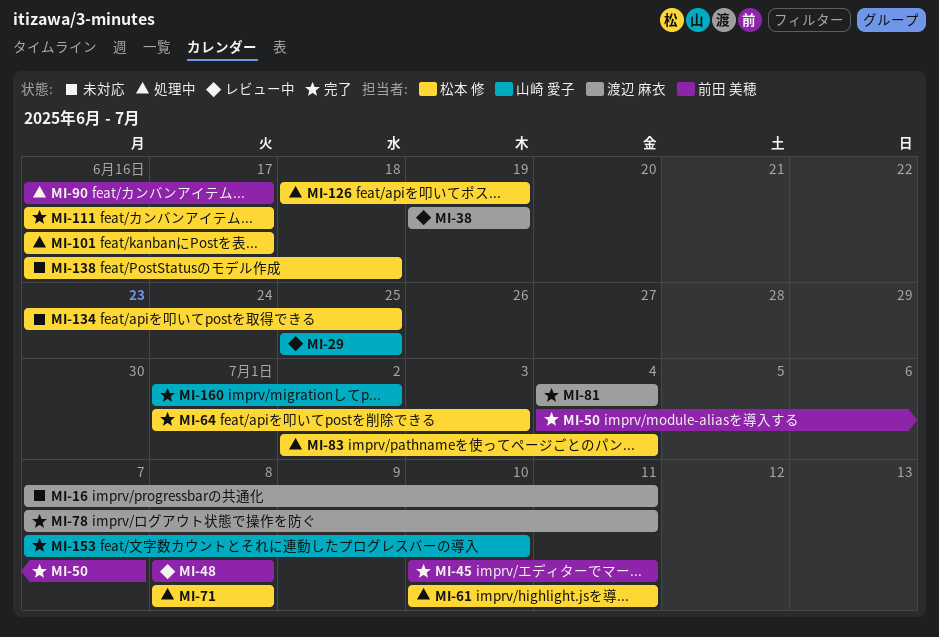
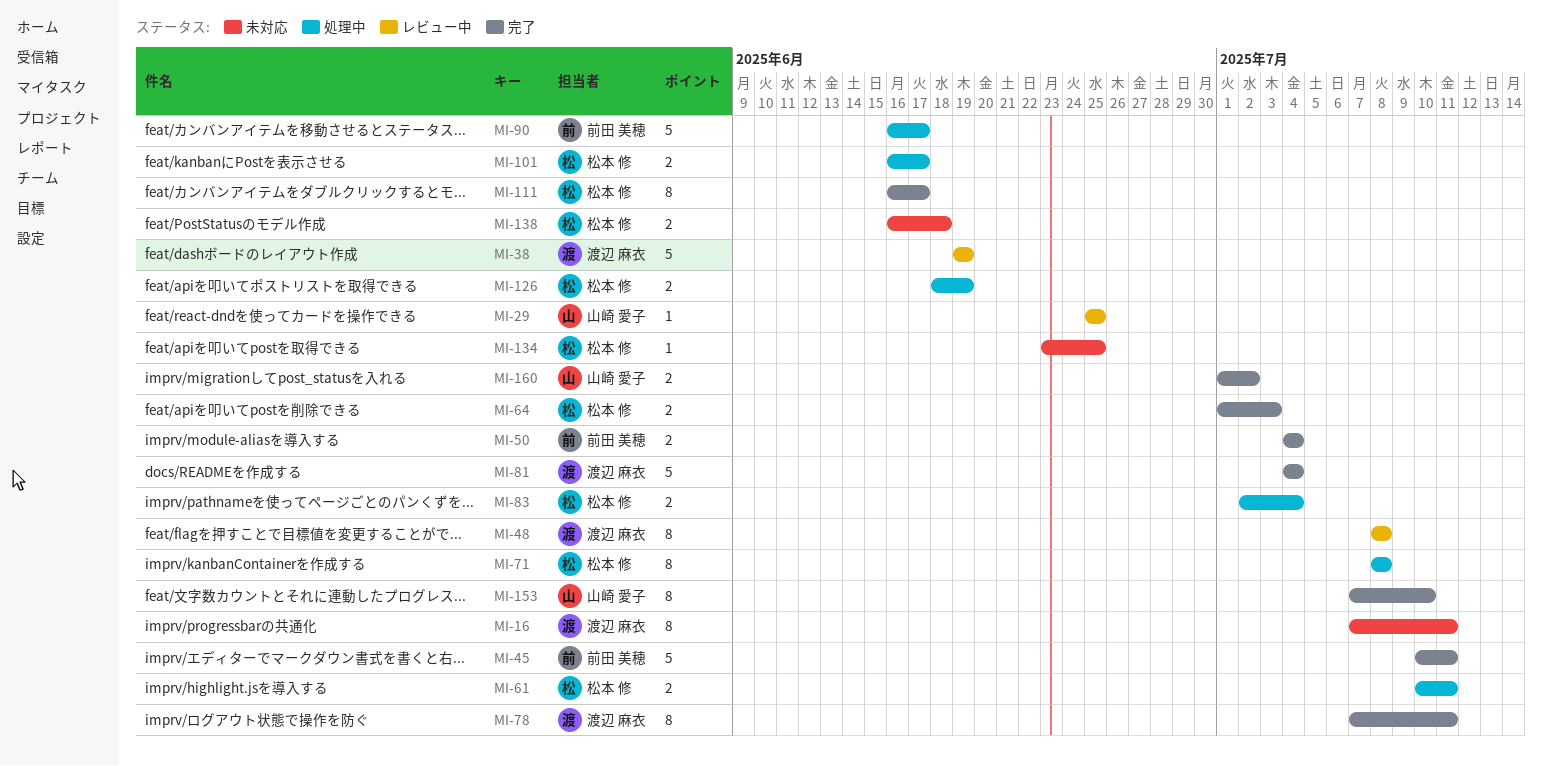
MI-48, owner: 前田 美穂 -> 渡辺 麻衣
MI-50, due: Jul 7 -> Jul 4

